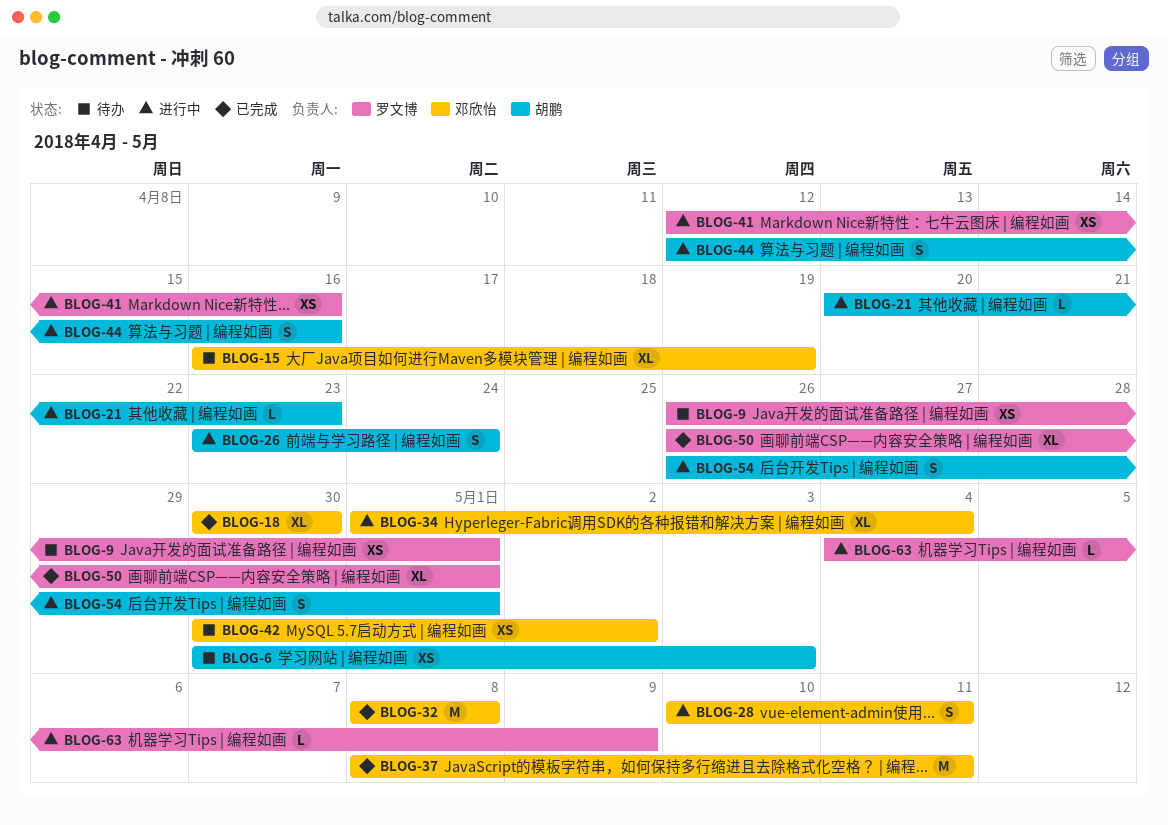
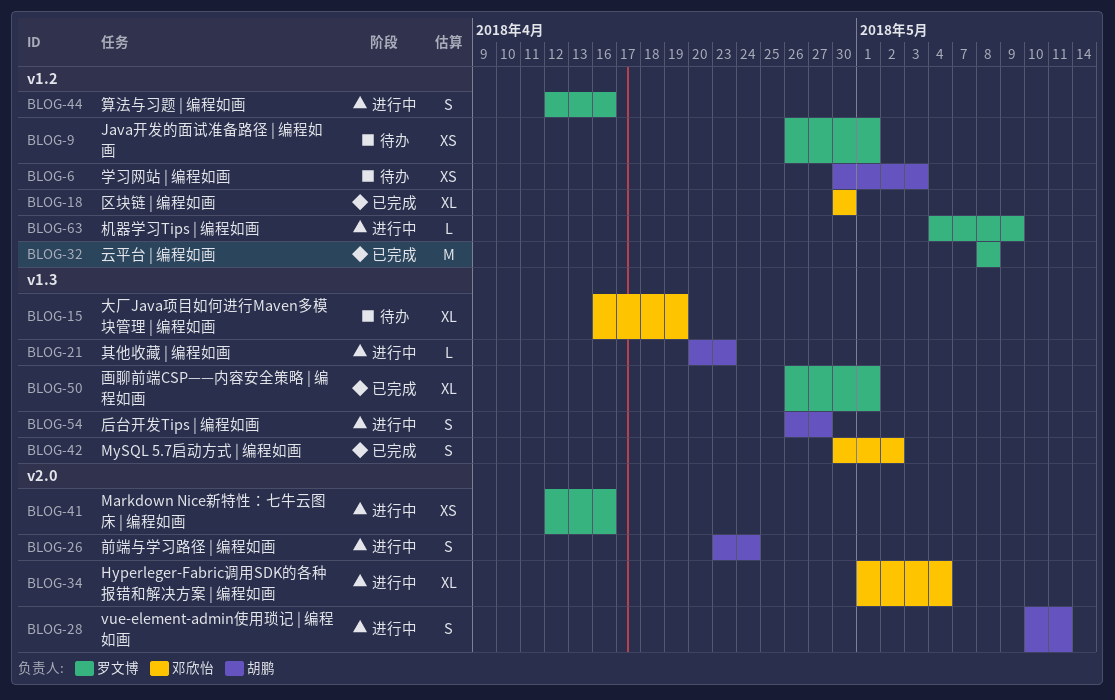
BLOG-28, owner: 邓欣怡 -> 胡鹏
BLOG-32, owner: 邓欣怡 -> 罗文博
BLOG-37: present -> none
BLOG-42, status: 待办 -> 已完成
BLOG-42, estimate: XS -> S
BLOG-44, owner: 胡鹏 -> 罗文博
BLOG-54, due: May 1 -> Apr 27

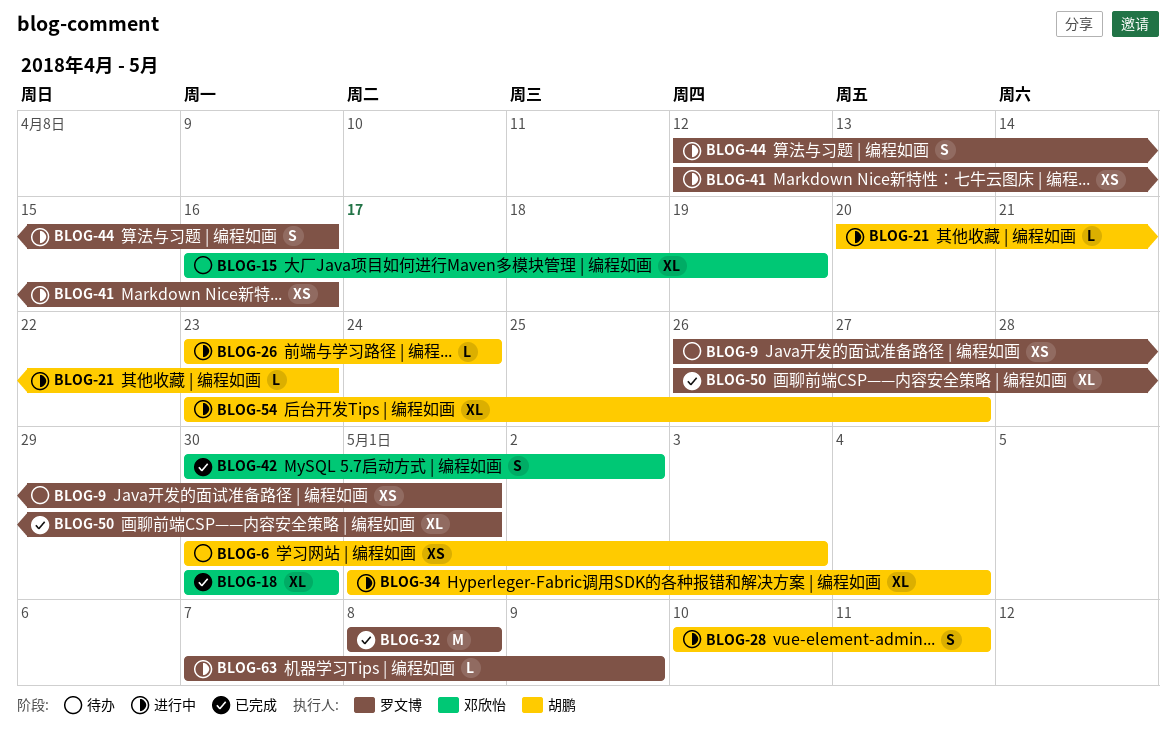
BLOG-26, estimate: S -> L
BLOG-34, owner: 邓欣怡 -> 胡鹏
BLOG-54, estimate: S -> XL
BLOG-54, start: Apr 26 -> Apr 23
BLOG-63, start: May 4 -> May 7

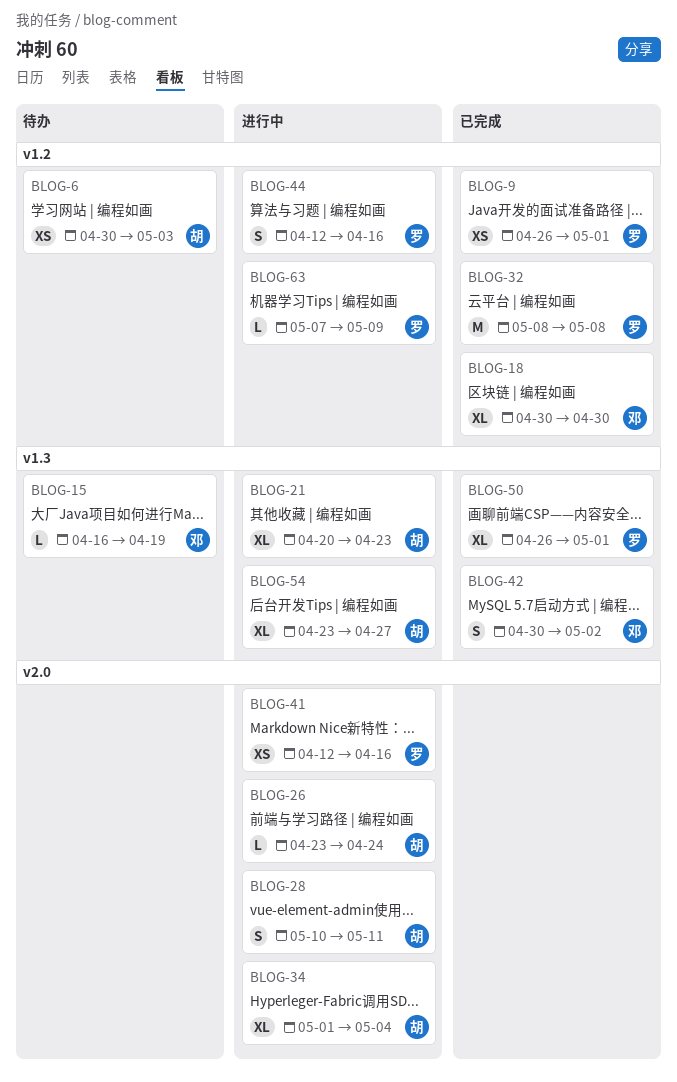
BLOG-9, status: 待办 -> 已完成
BLOG-15, estimate: XL -> L
BLOG-21, estimate: L -> XL

